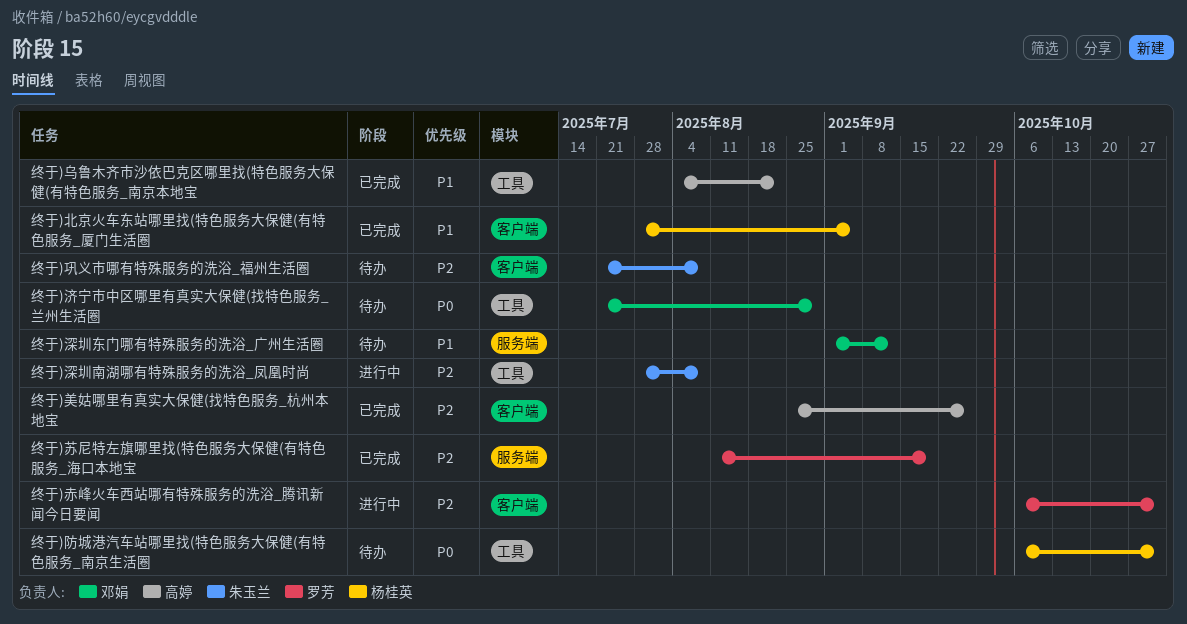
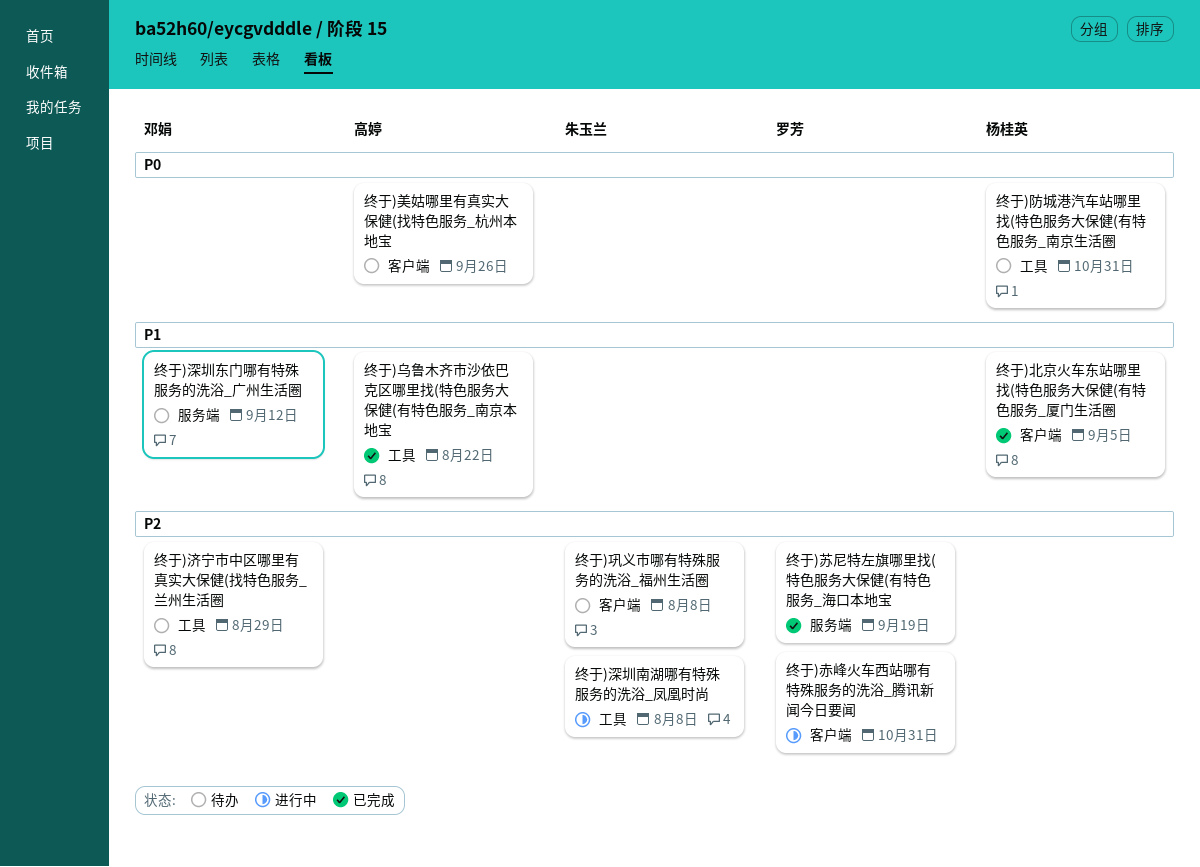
终于)济宁市中区哪里有真实大保健(找特色服务_兰州生活圈, priority: P0 -> P2
终于)美姑哪里有真实大保健(找特色服务_杭州本地宝, status: 已完成 -> 待办
终于)美姑哪里有真实大保健(找特色服务_杭州本地宝, priority: P2 -> P0

